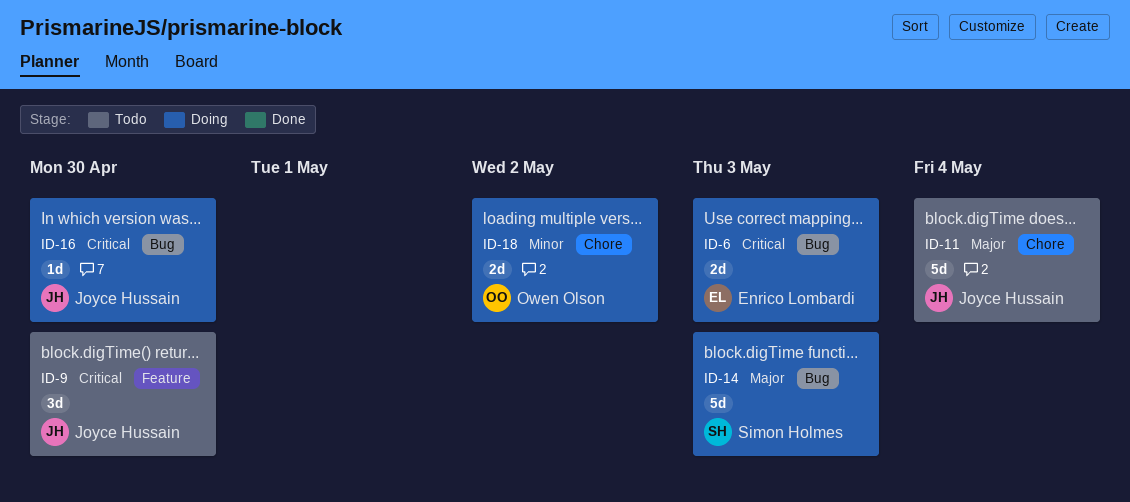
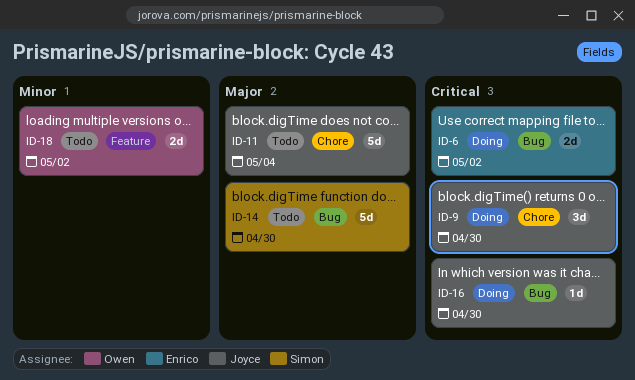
ID-6, due: May 3 -> May 2
ID-9, status: Todo -> Doing
ID-9, label: Feature -> Chore
ID-14, status: Doing -> Todo
ID-14, due: May 3 -> Apr 30
ID-18, status: Doing -> Todo
ID-18, label: Chore -> Feature

